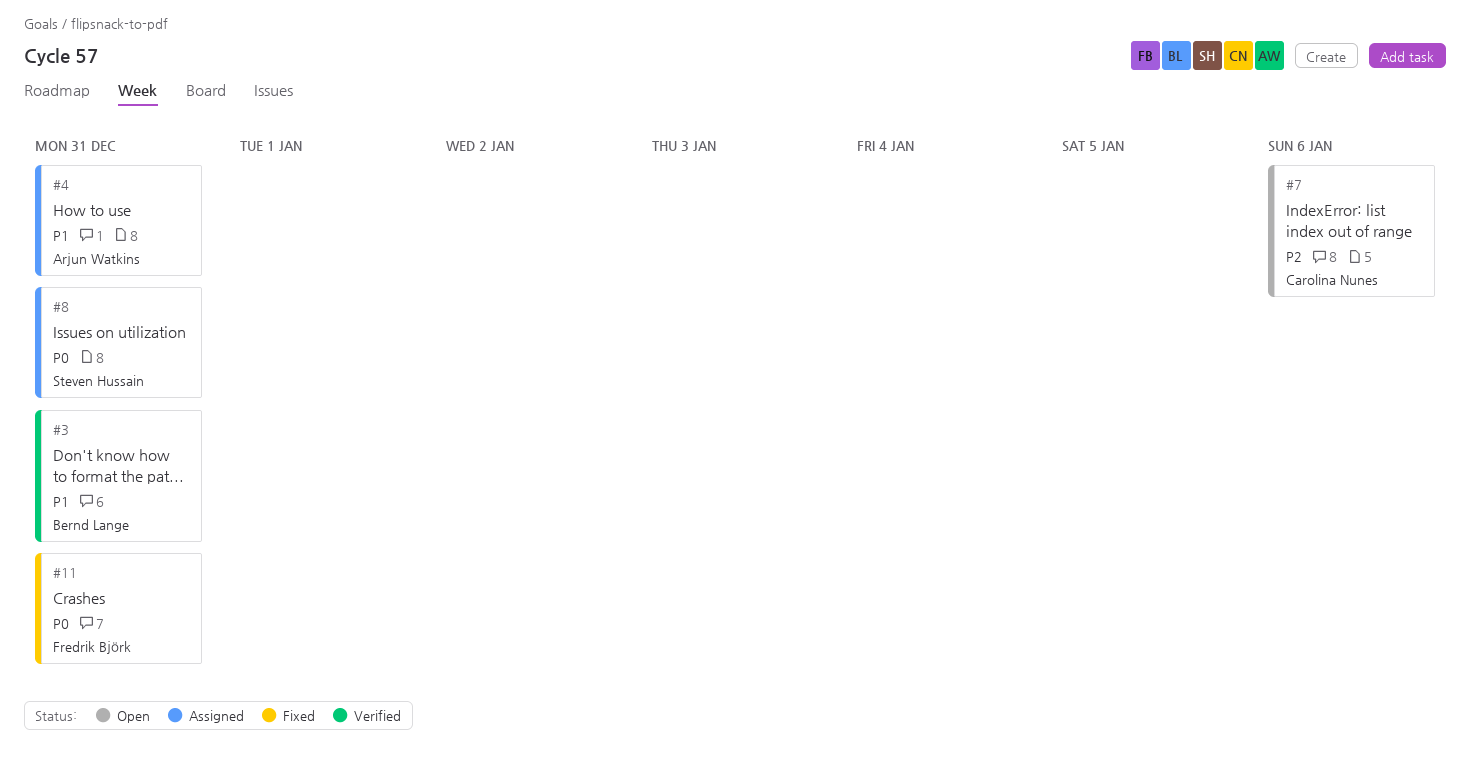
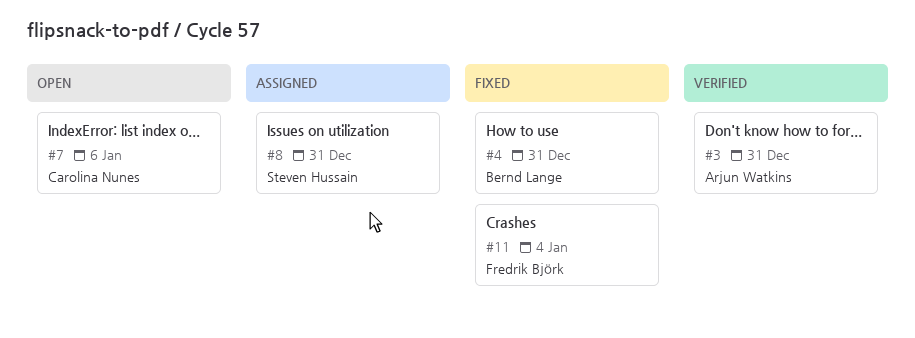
#3, owner: Bernd Lange -> Arjun Watkins
#4, status: Assigned -> Fixed
#4, owner: Arjun Watkins -> Bernd Lange
#11, due: Dec 31 -> Jan 4

